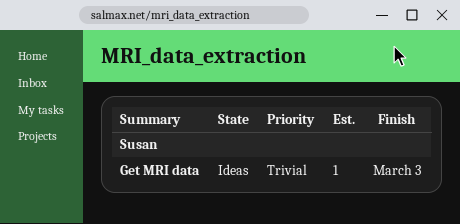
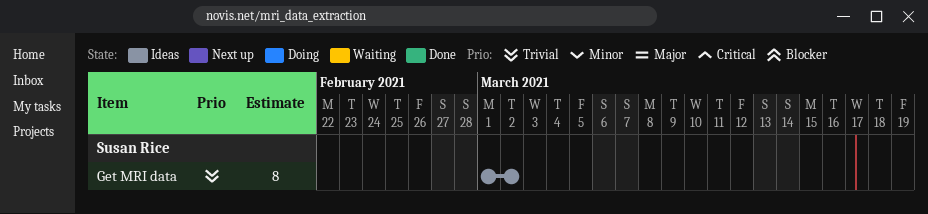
Get MRI data, estimate: 1 -> 8
Get MRI data, due: Mar 3 -> Mar 2

